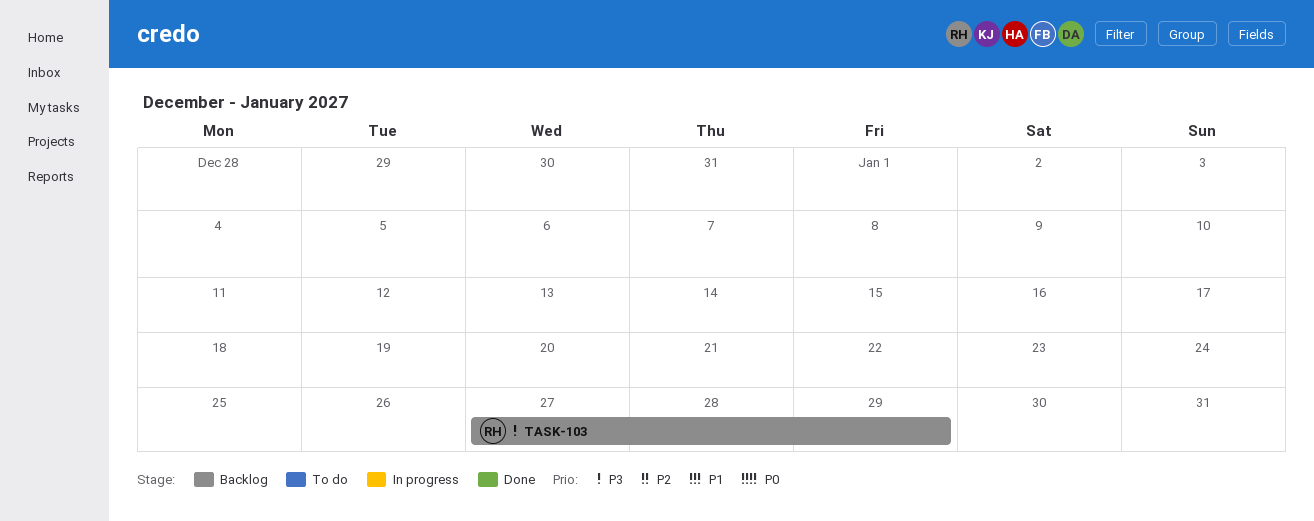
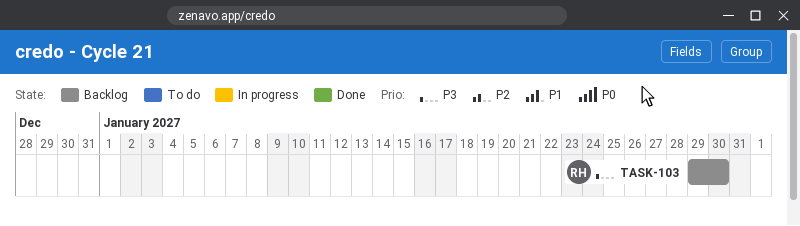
TASK-103, start: Jan 27 -> Jan 29
TASK-103, due: Jan 29 -> Jan 30

